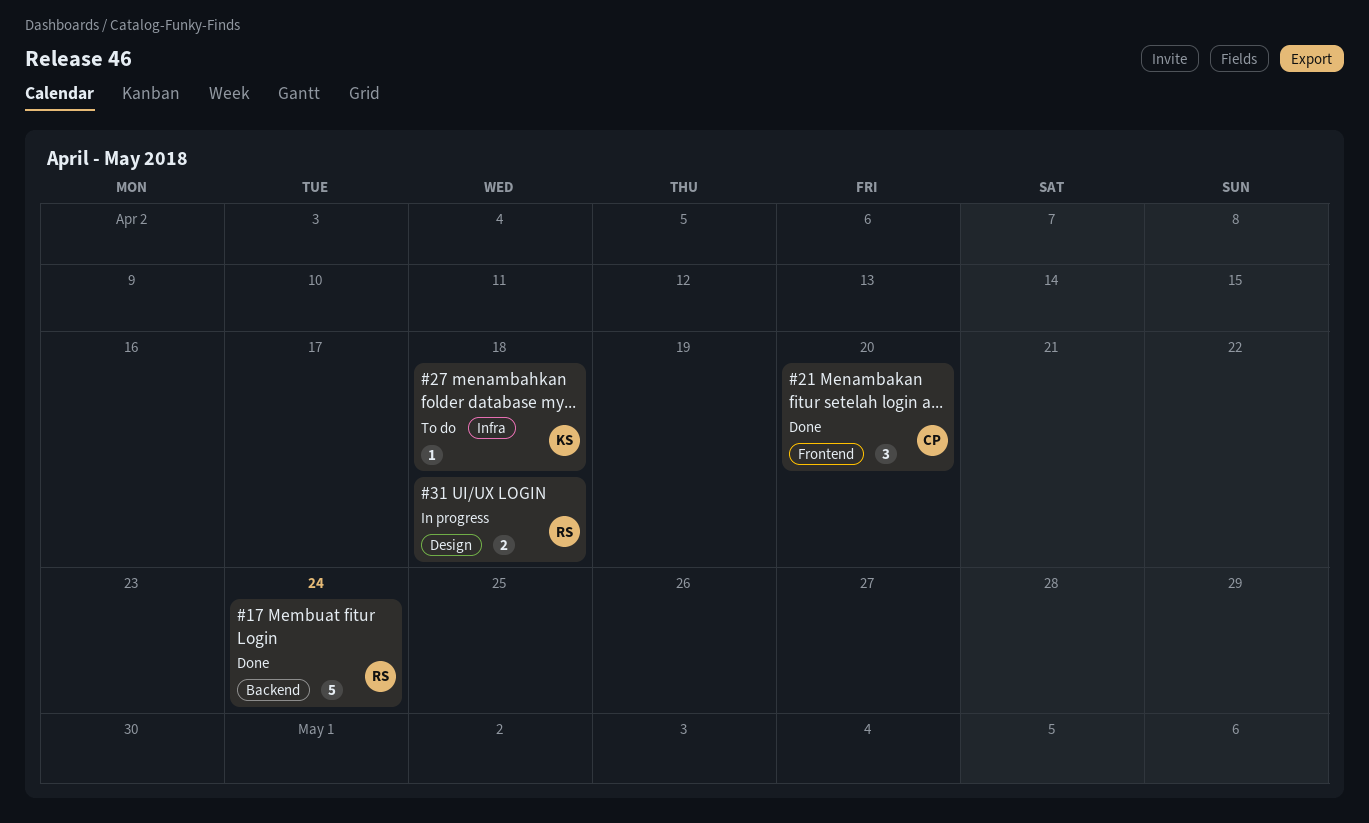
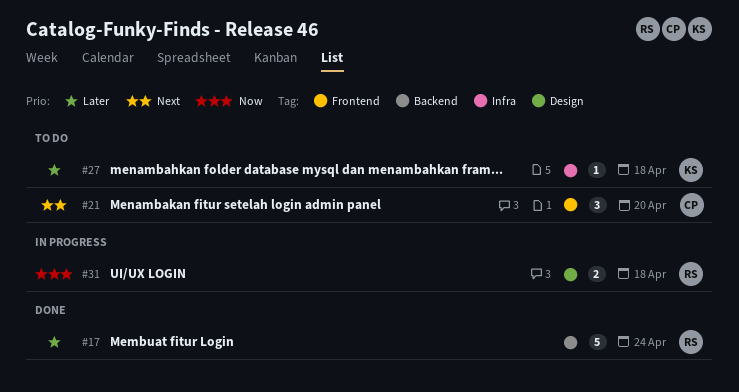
#21, status: Done -> To do

